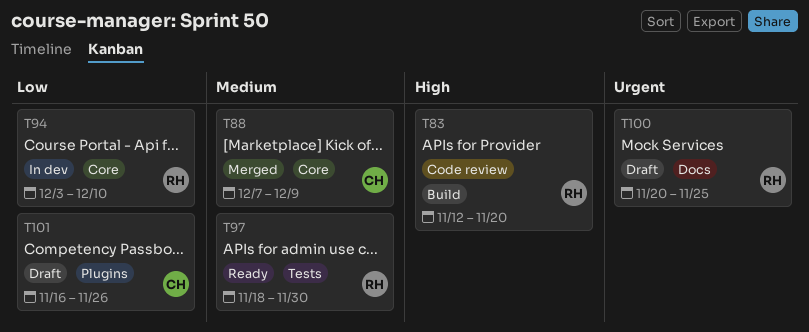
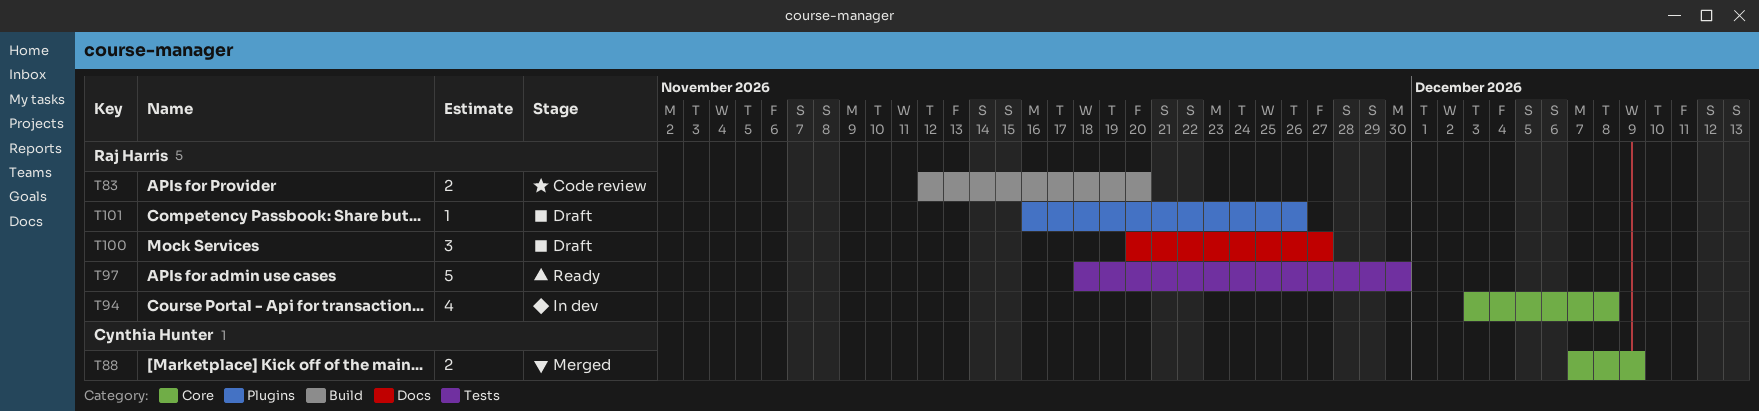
T94, due: Dec 10 -> Dec 8
T100, due: Nov 25 -> Nov 27
T101, owner: Cynthia Hunter -> Raj Harris

